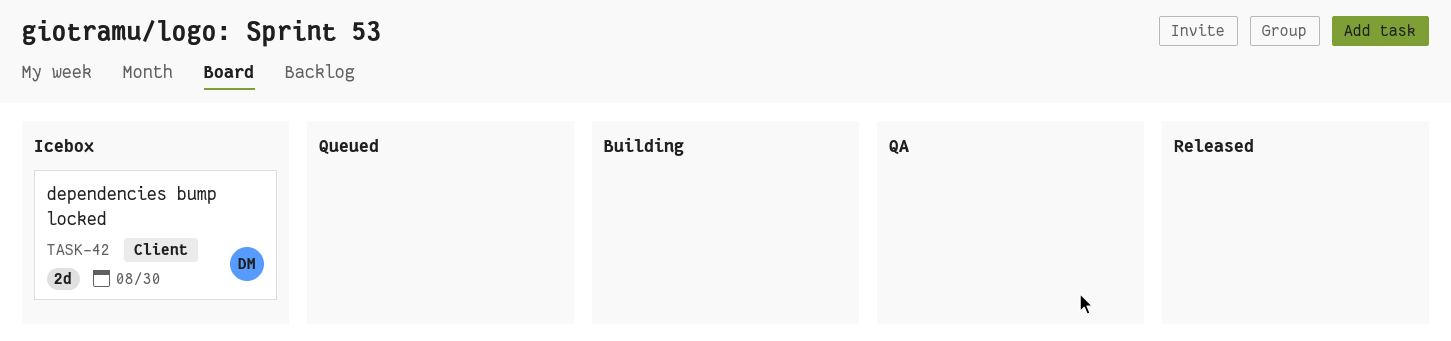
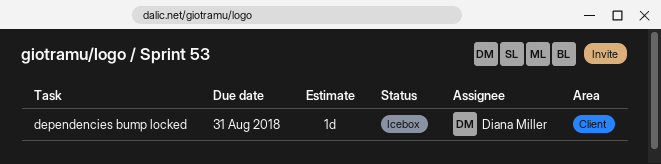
dependencies bump locked, estimate: 2d -> 1d
dependencies bump locked, due: Aug 30 -> Aug 31

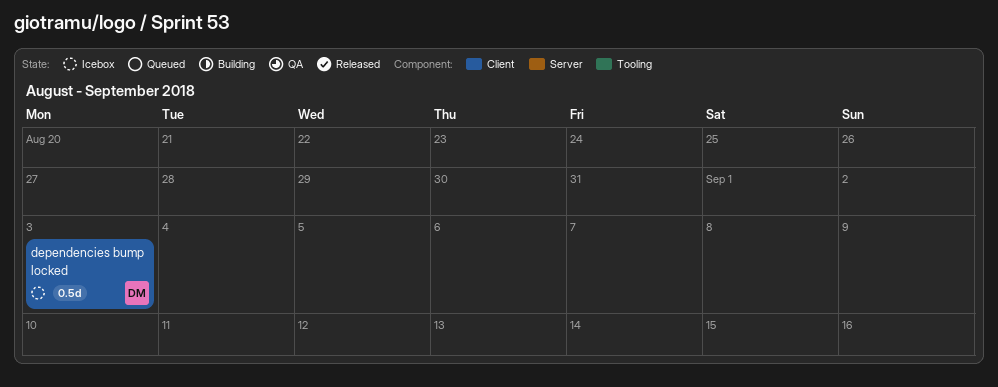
dependencies bump locked, estimate: 1d -> 0.5d
dependencies bump locked, due: Aug 31 -> Sep 3

